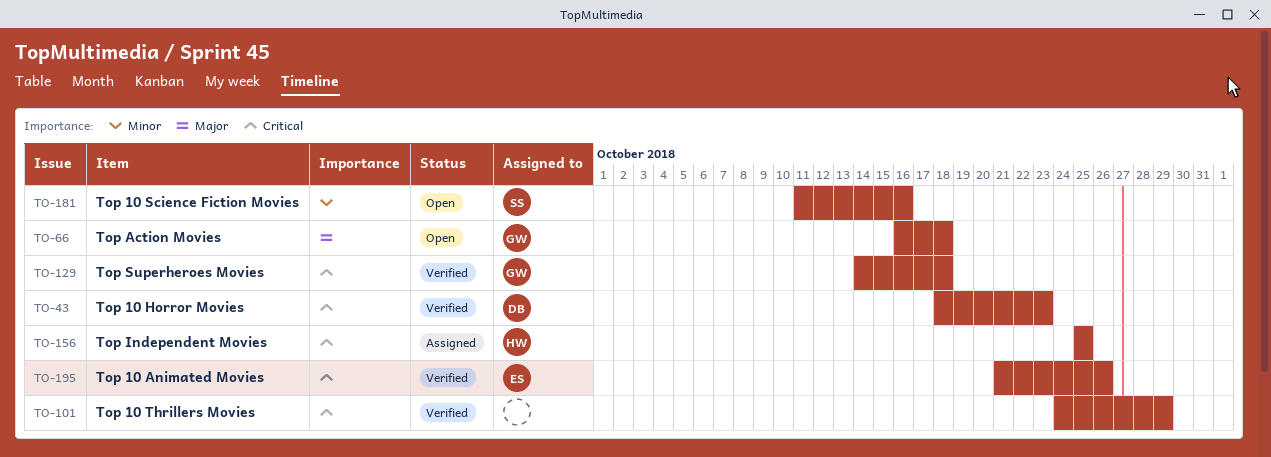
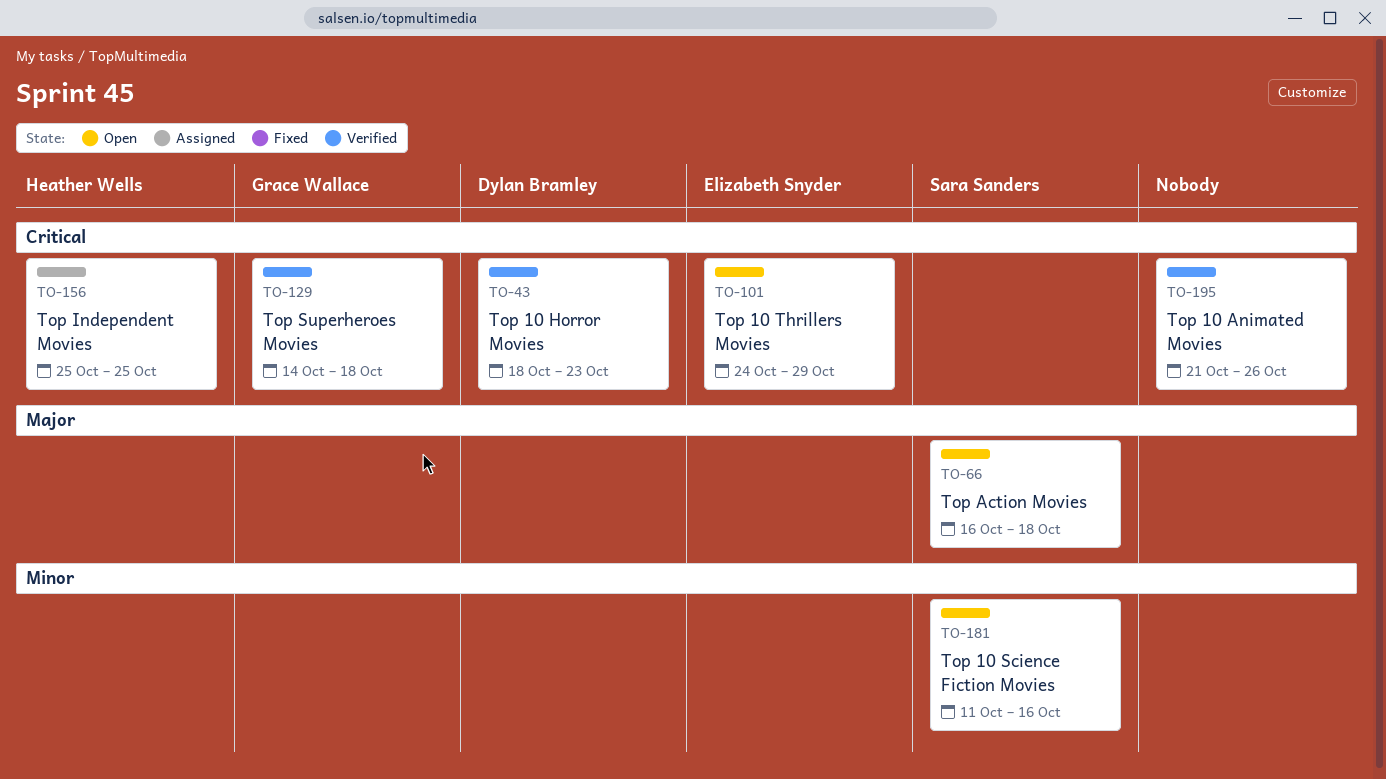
TO-66, owner: Grace Wallace -> Sara Sanders
TO-101, status: Verified -> Open
TO-101, owner: none -> Elizabeth Snyder
TO-195, owner: Elizabeth Snyder -> none

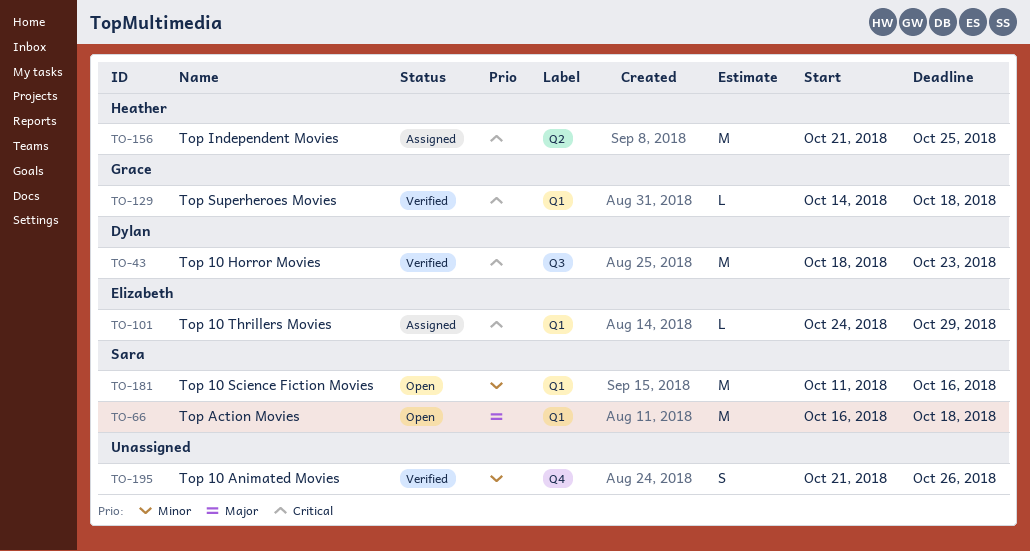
TO-101, status: Open -> Assigned
TO-156, start: Oct 25 -> Oct 21
TO-195, priority: Critical -> Minor

